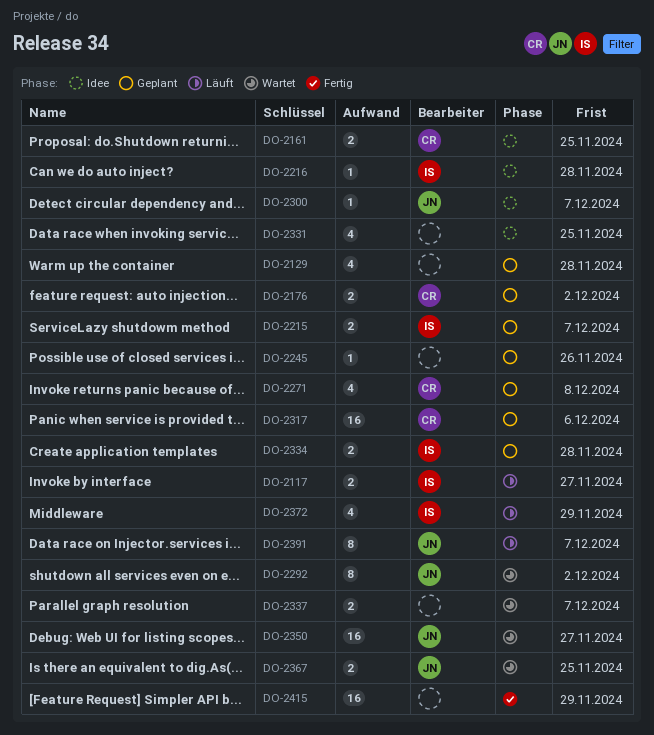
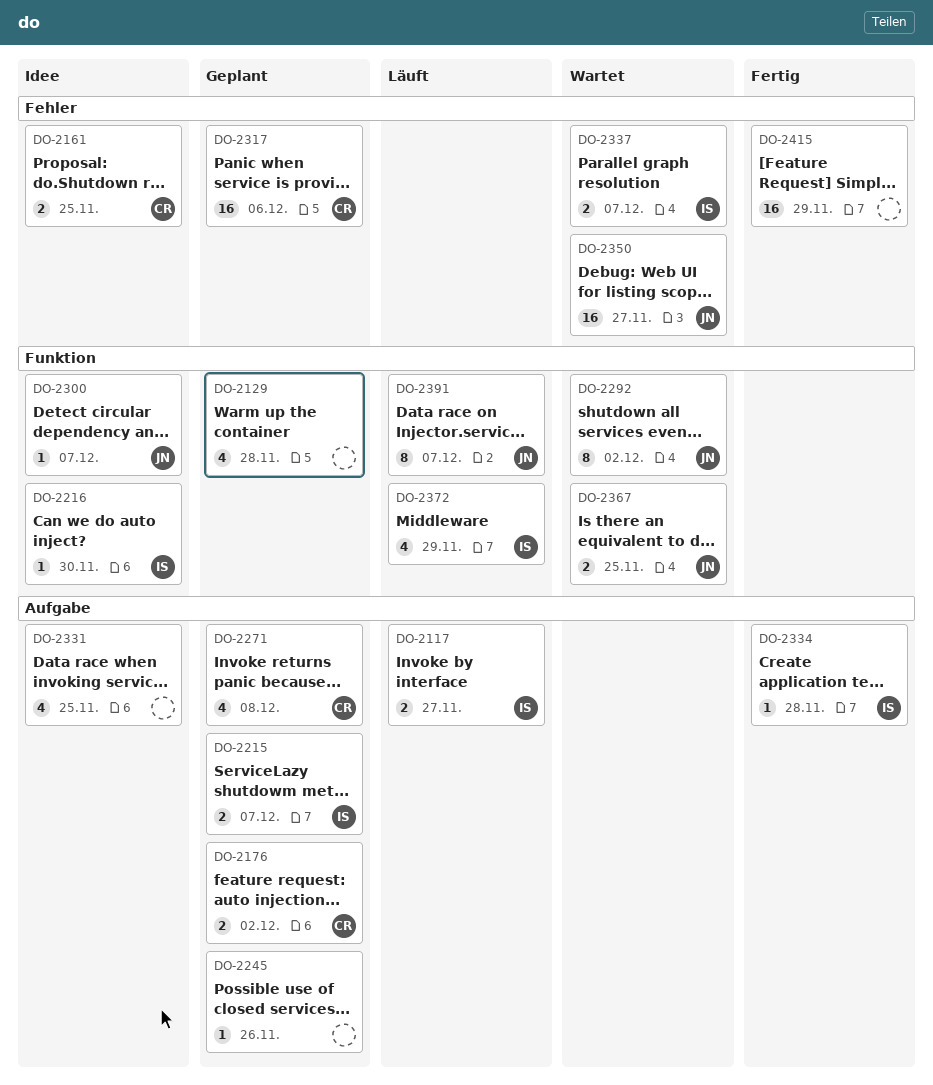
DO-2216, due: Nov 28 -> Nov 30
DO-2334, status: Geplant -> Fertig
DO-2334, estimate: 2 -> 1
DO-2337, owner: none -> IS

